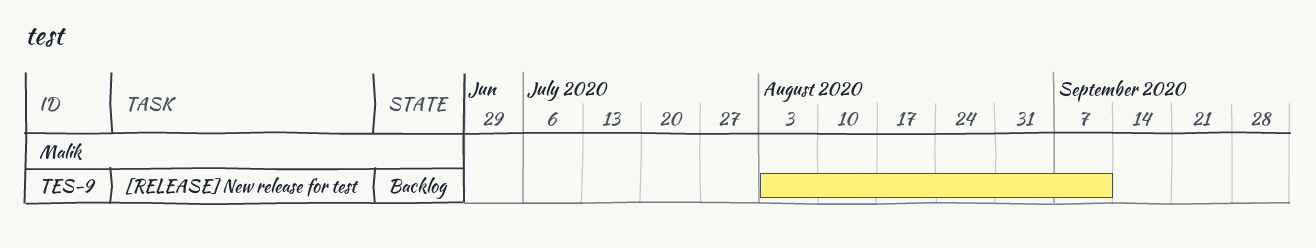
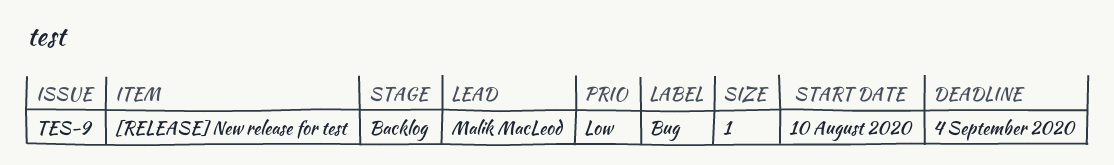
TES-9, start: Aug 3 -> Aug 10
TES-9, due: Sep 11 -> Sep 4

